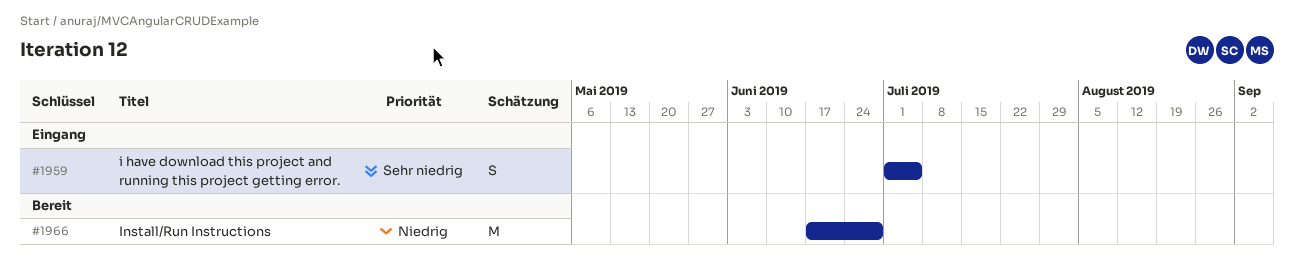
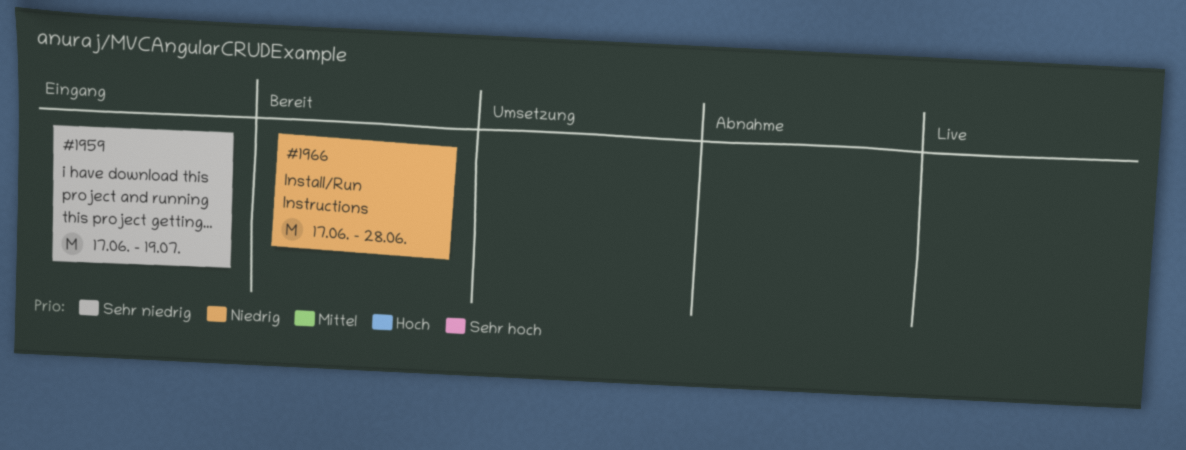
#1959, estimate: S -> M
#1959, start: Jul 1 -> Jun 17
#1959, due: Jul 5 -> Jul 19

